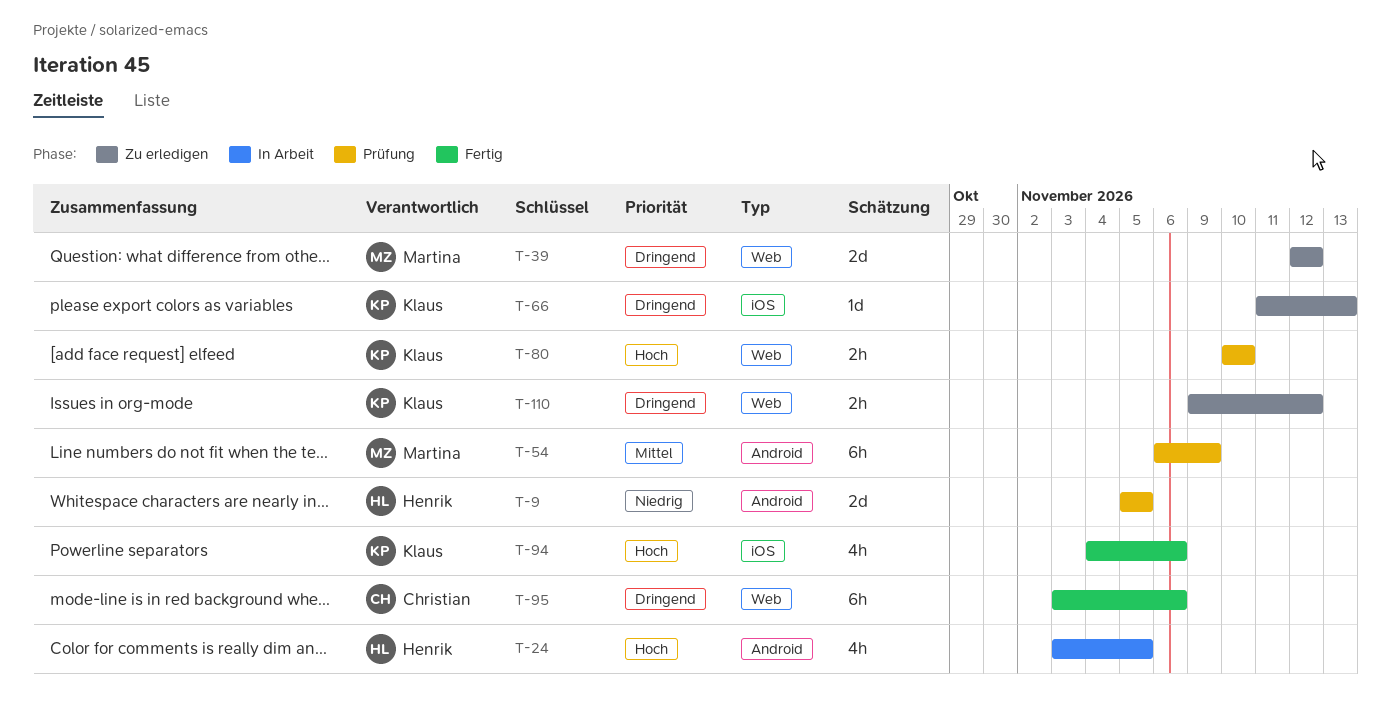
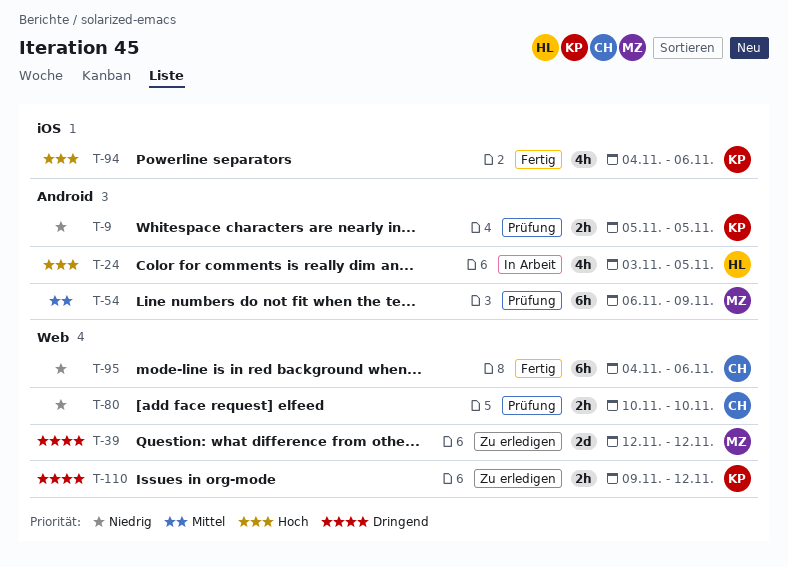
T-9, owner: Henrik -> Klaus
T-9, estimate: 2d -> 2h
T-66: present -> none
T-80, owner: Klaus -> Christian
T-80, priority: Hoch -> Niedrig
T-95, priority: Dringend -> Niedrig
T-95, start: Nov 3 -> Nov 4

